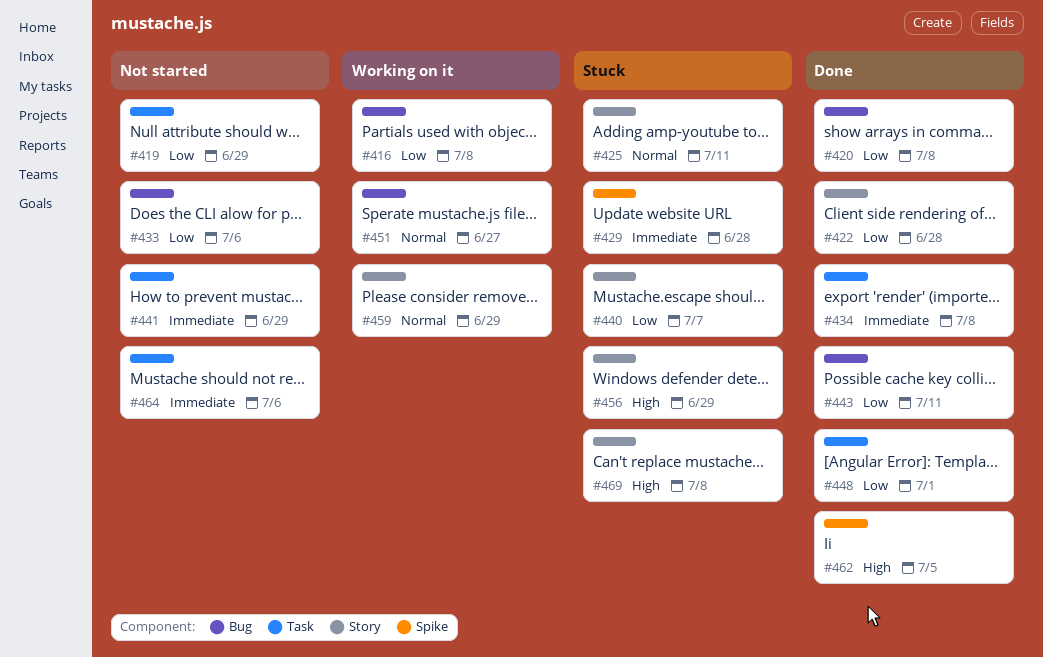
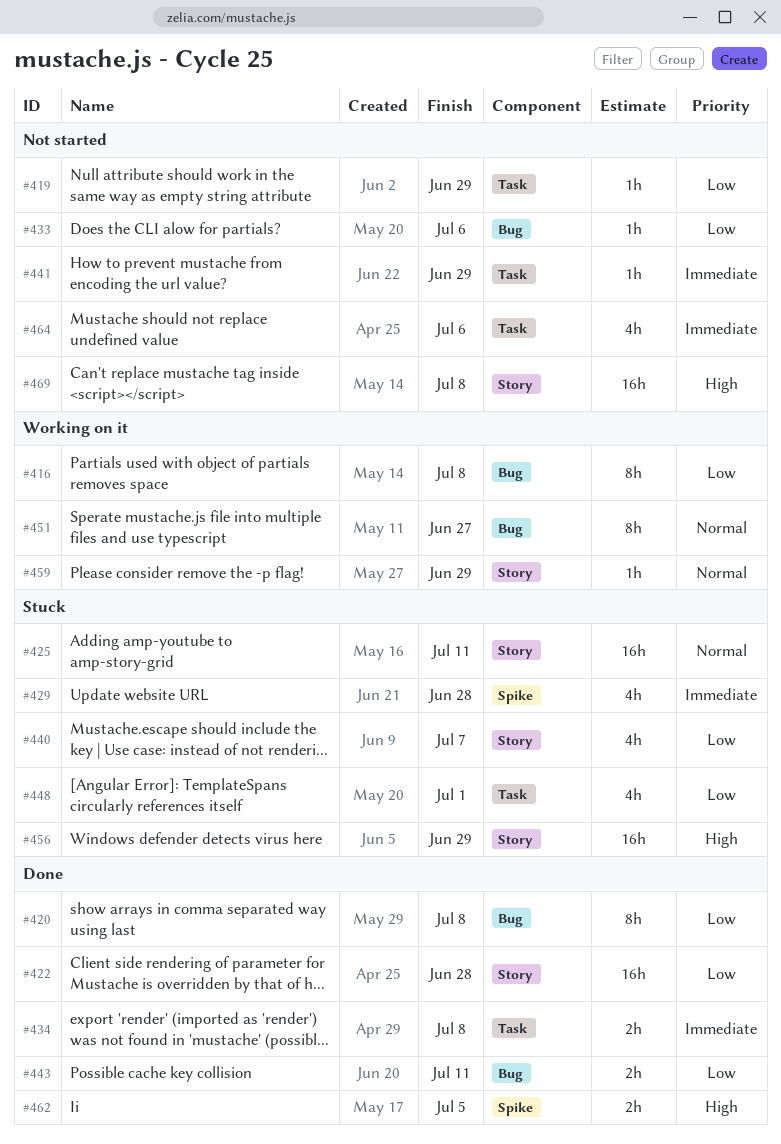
#448, status: Done -> Stuck
#469, status: Stuck -> Not started

